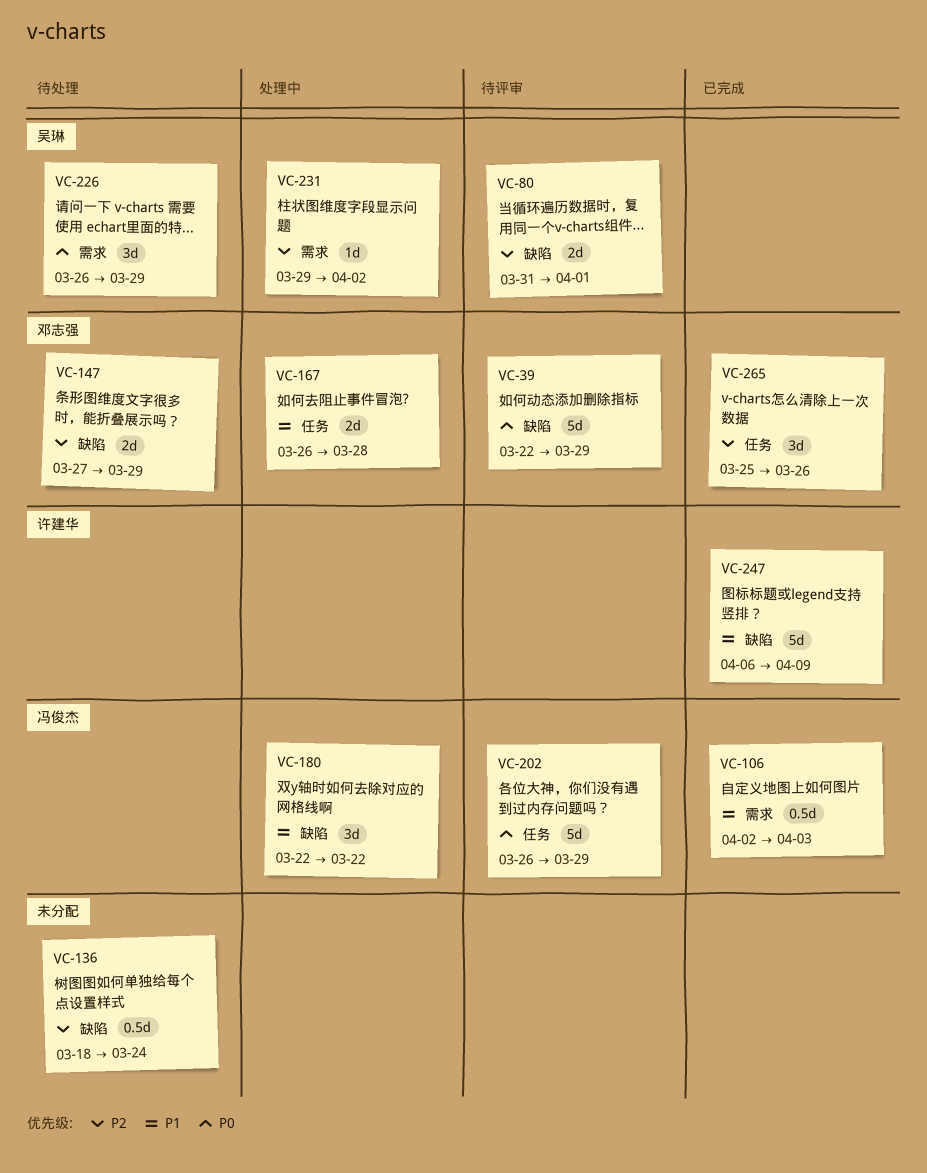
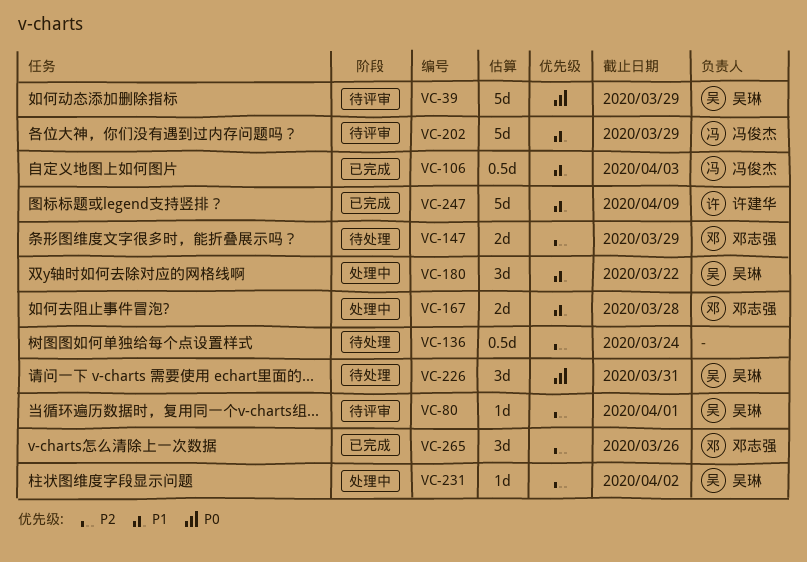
VC-39, owner: 邓志强 -> 吴琳
VC-80, estimate: 2d -> 1d
VC-180, owner: 冯俊杰 -> 吴琳
VC-202, priority: P0 -> P1
VC-226, due: Mar 29 -> Mar 31

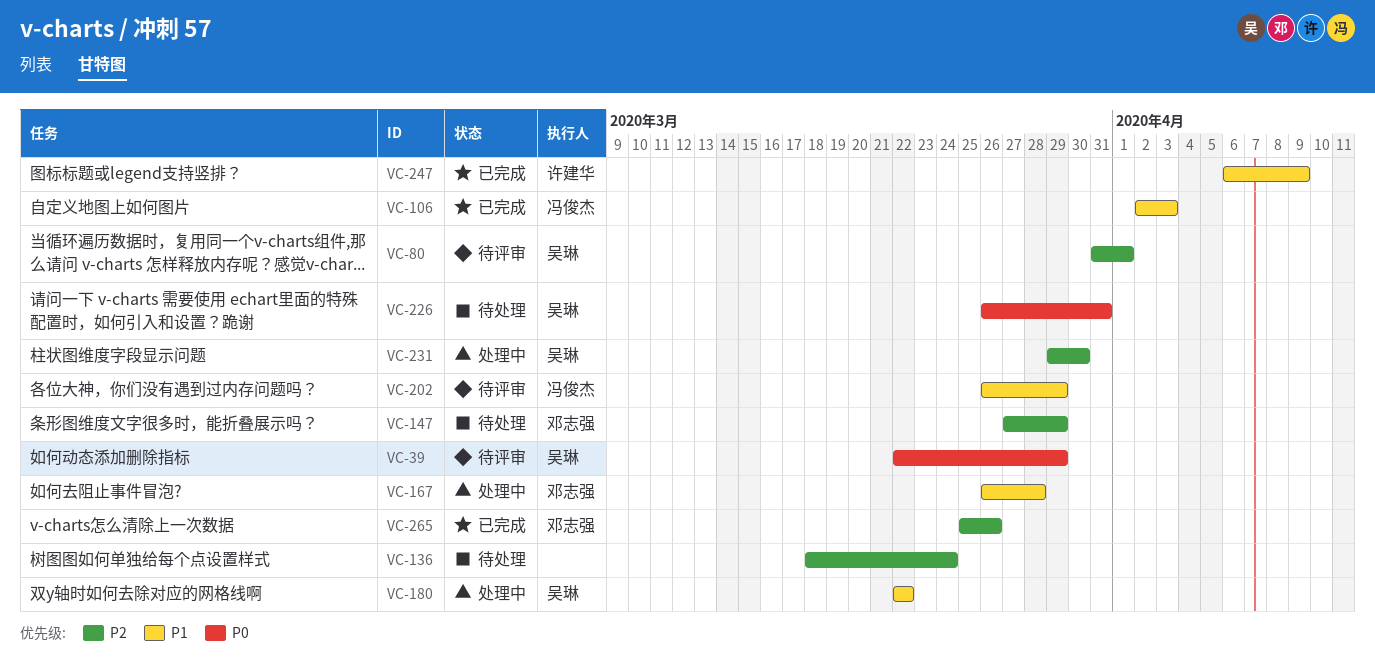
VC-231, due: Apr 2 -> Mar 30

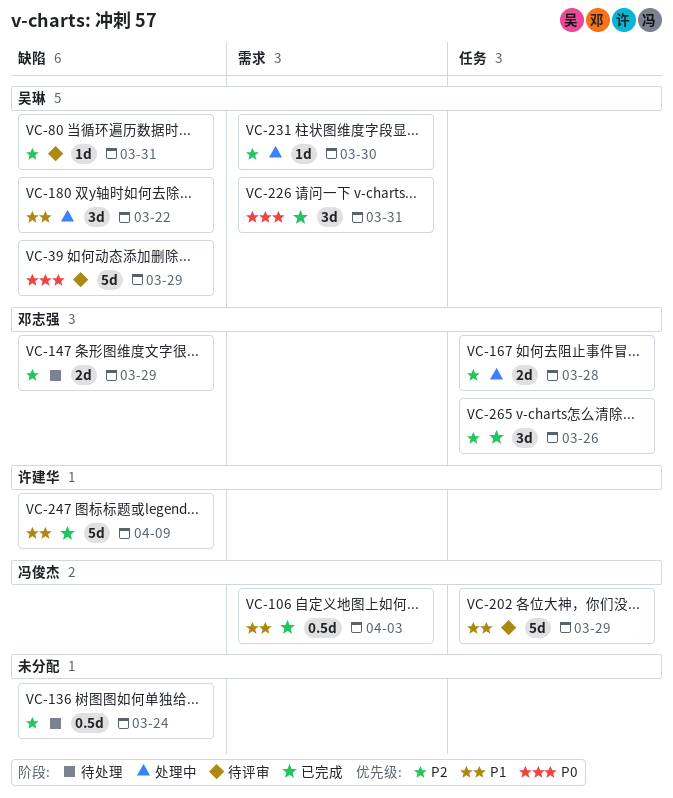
VC-80, due: Apr 1 -> Mar 31
VC-167, priority: P1 -> P2
VC-226, status: 待处理 -> 已完成

